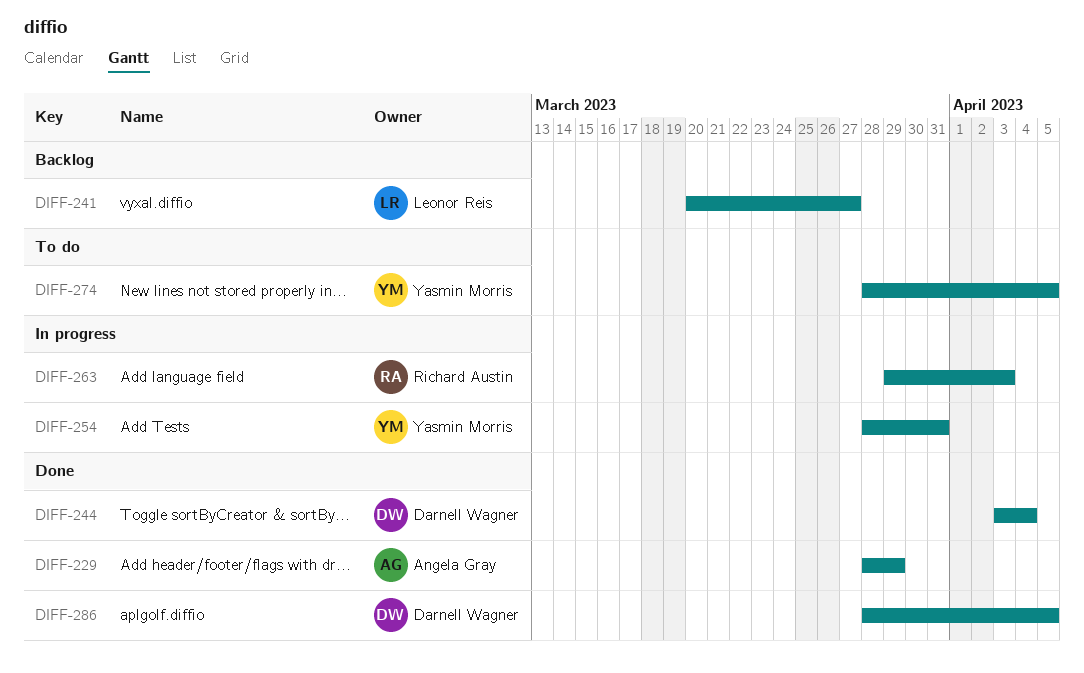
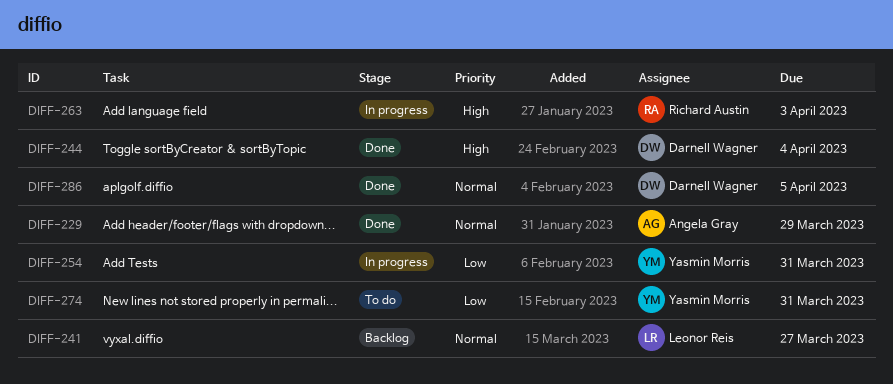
DIFF-274, due: Apr 5 -> Mar 31

